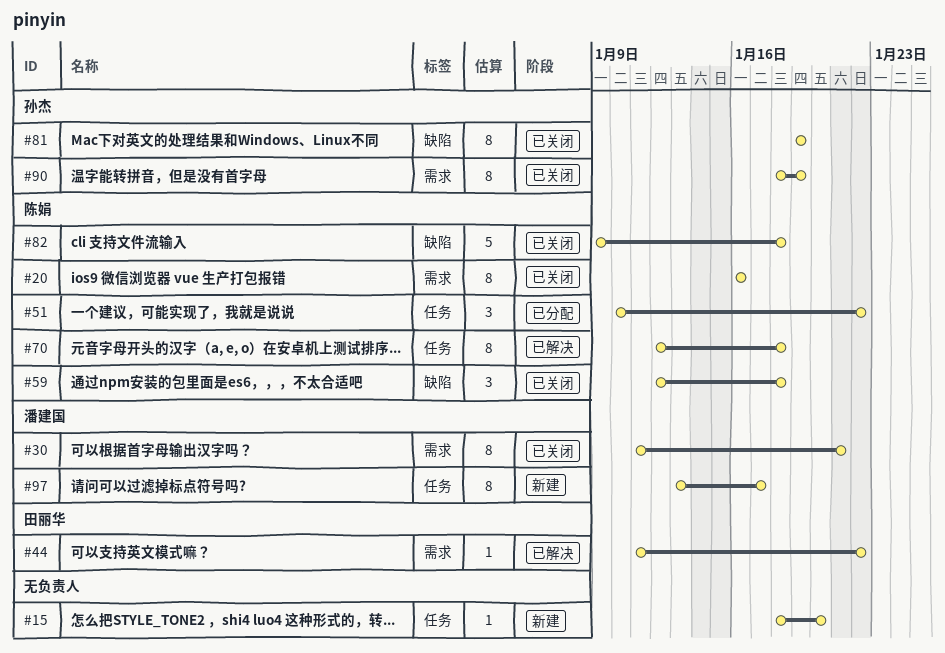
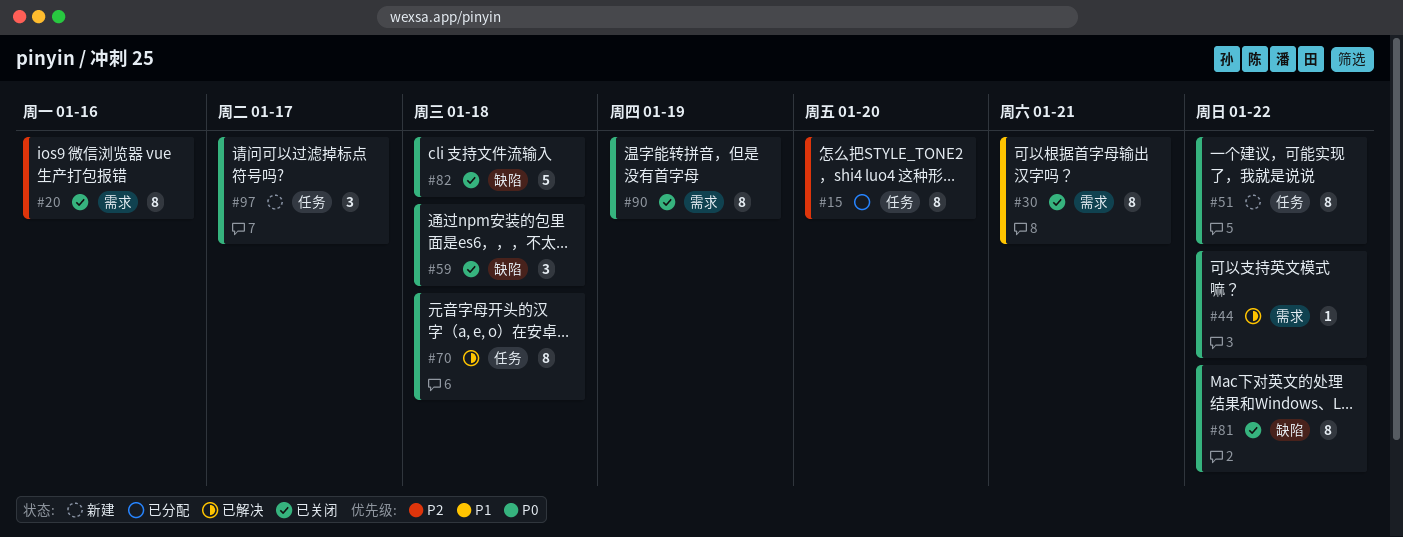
#15, status: 新建 -> 已分配
#15, estimate: 1 -> 8
#51, status: 已分配 -> 新建
#51, estimate: 3 -> 8
#81, due: Jan 19 -> Jan 22
#97, estimate: 8 -> 3

